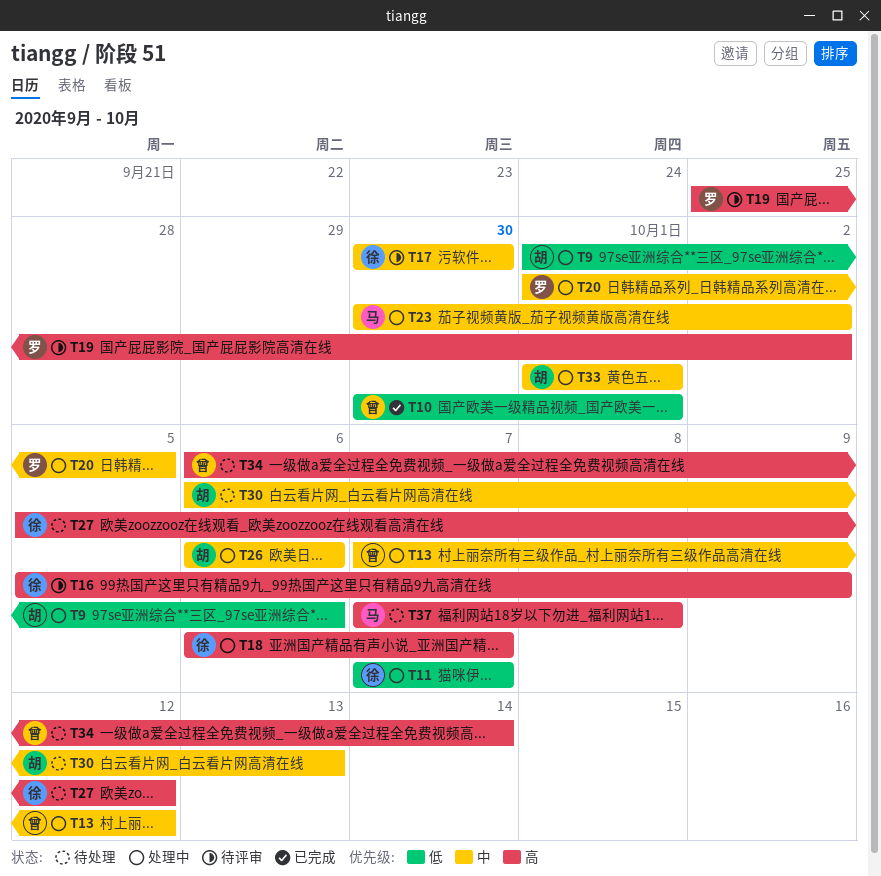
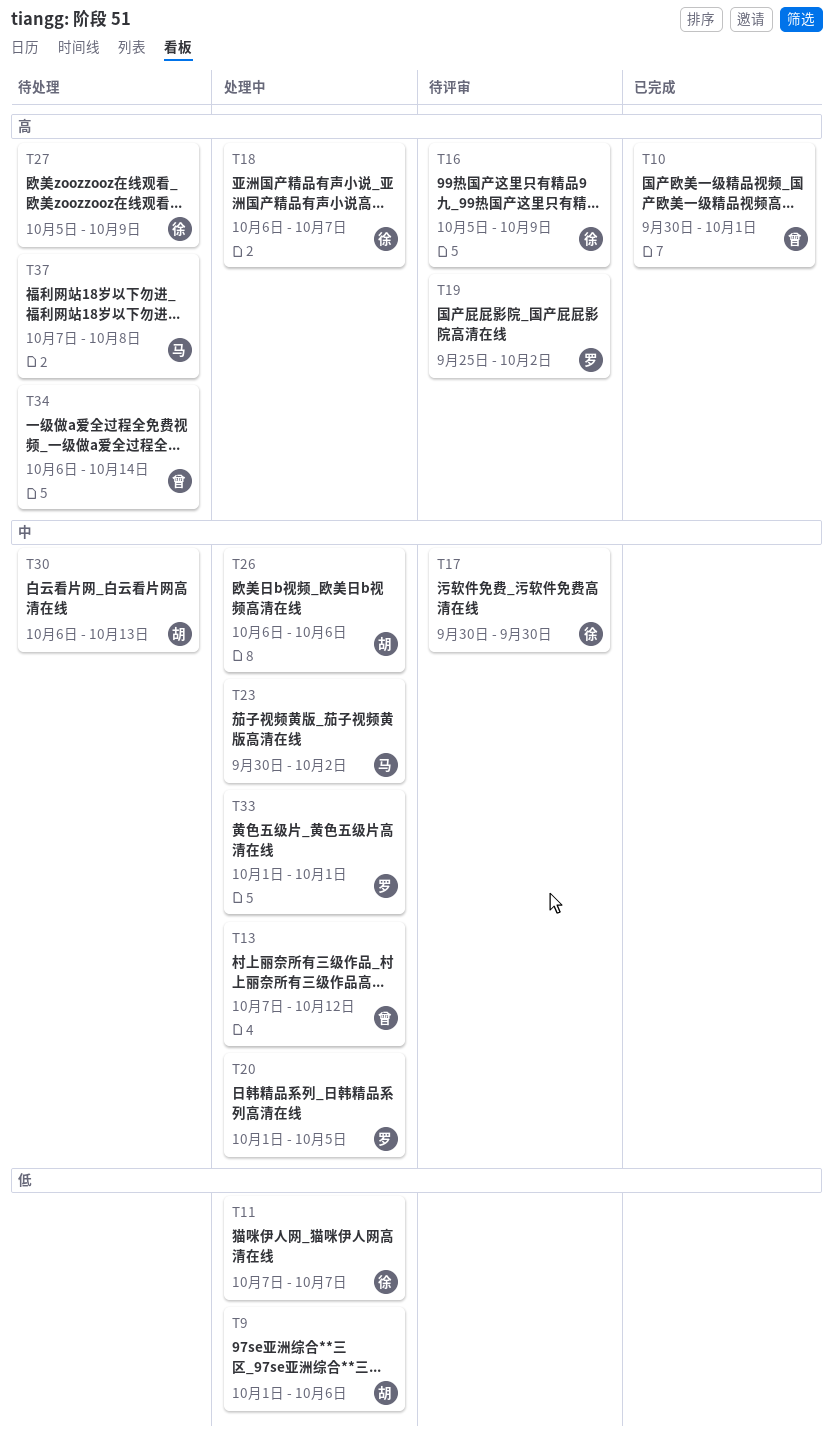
T10, priority: 低 -> 高
T27, due: Oct 12 -> Oct 9
T33, owner: 胡 -> 罗

